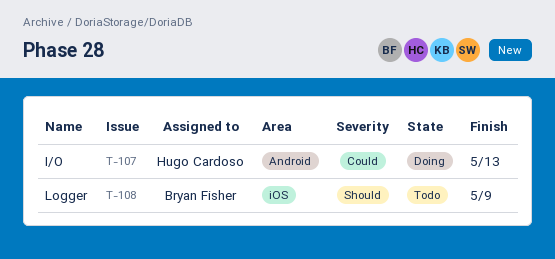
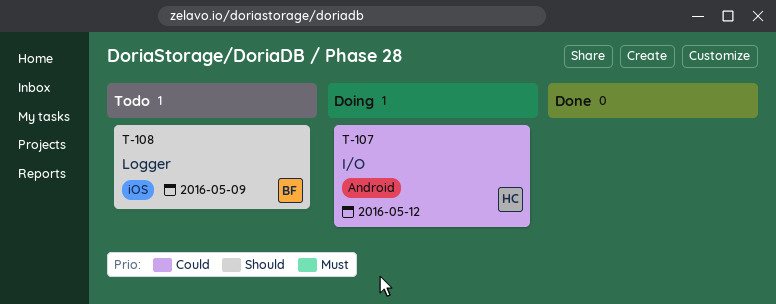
T-107, due: May 13 -> May 12

